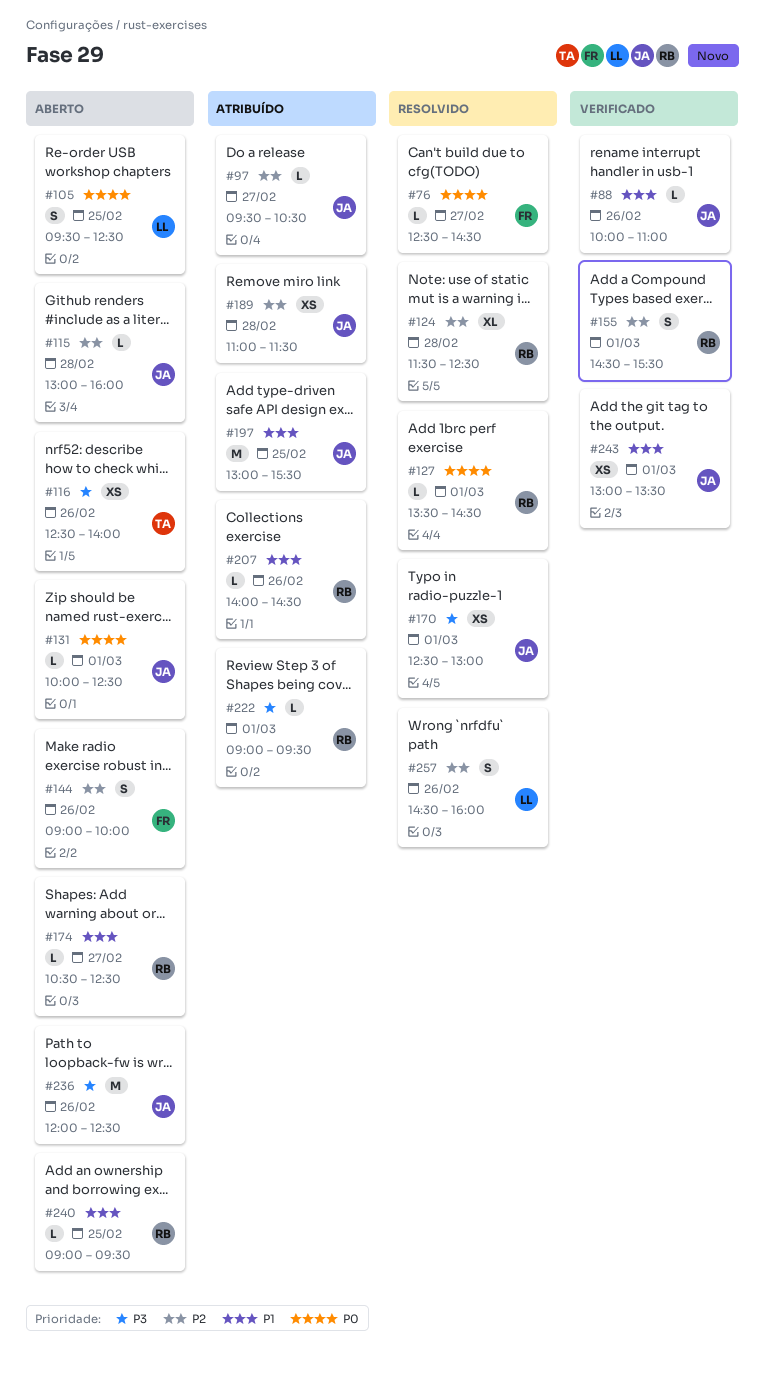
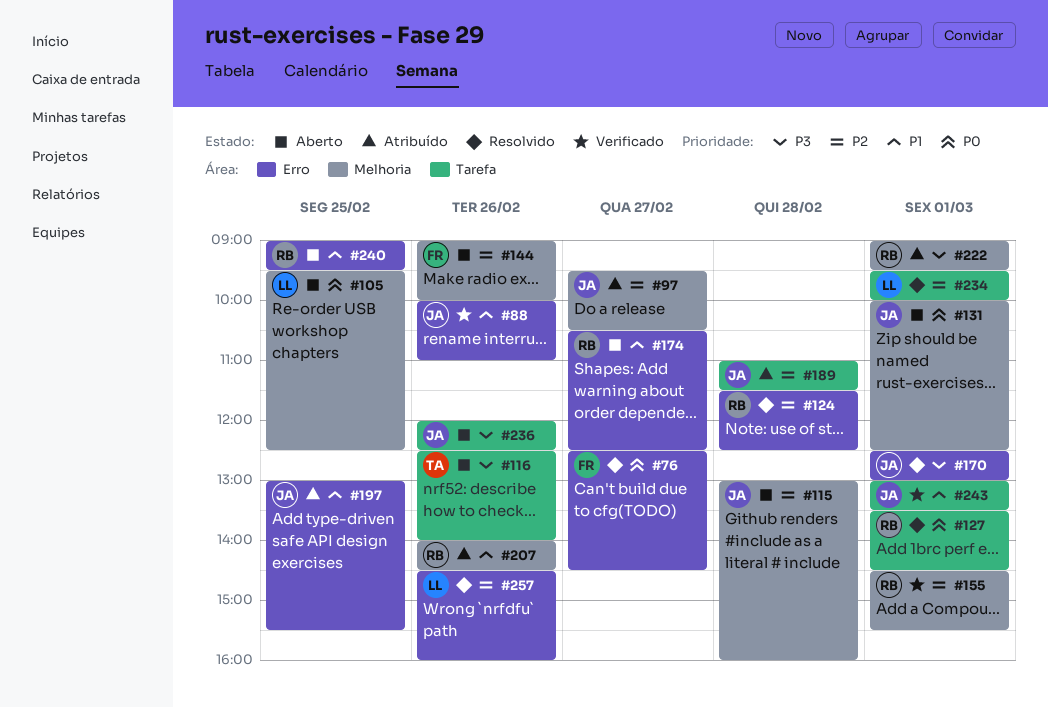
#234: none -> present

